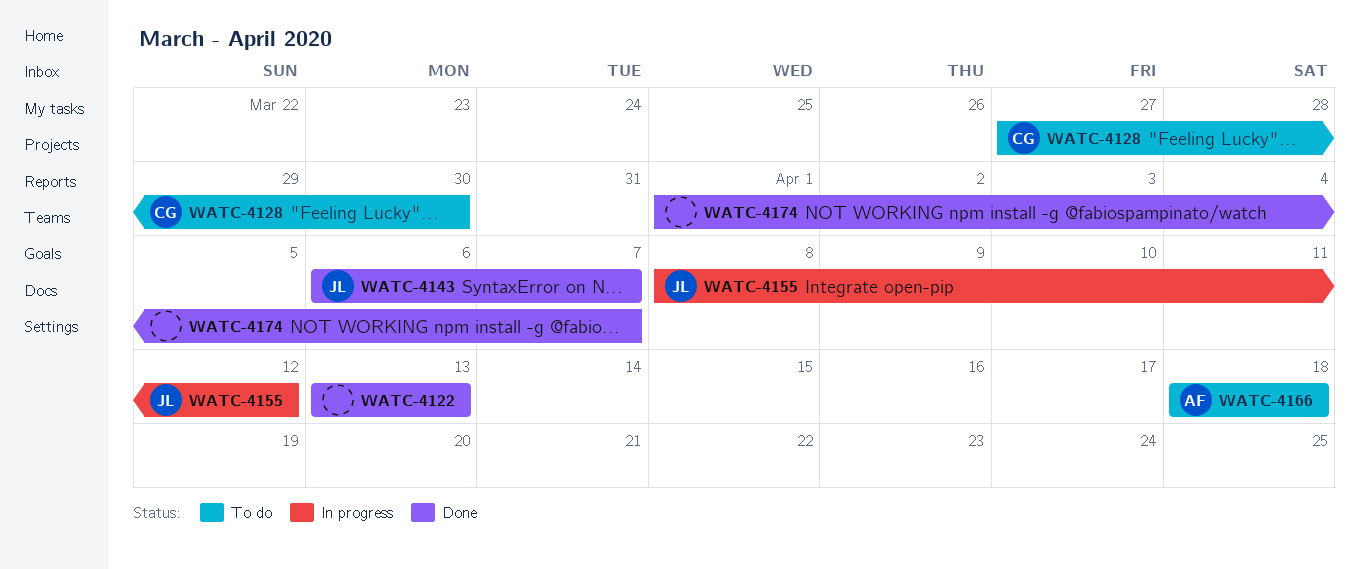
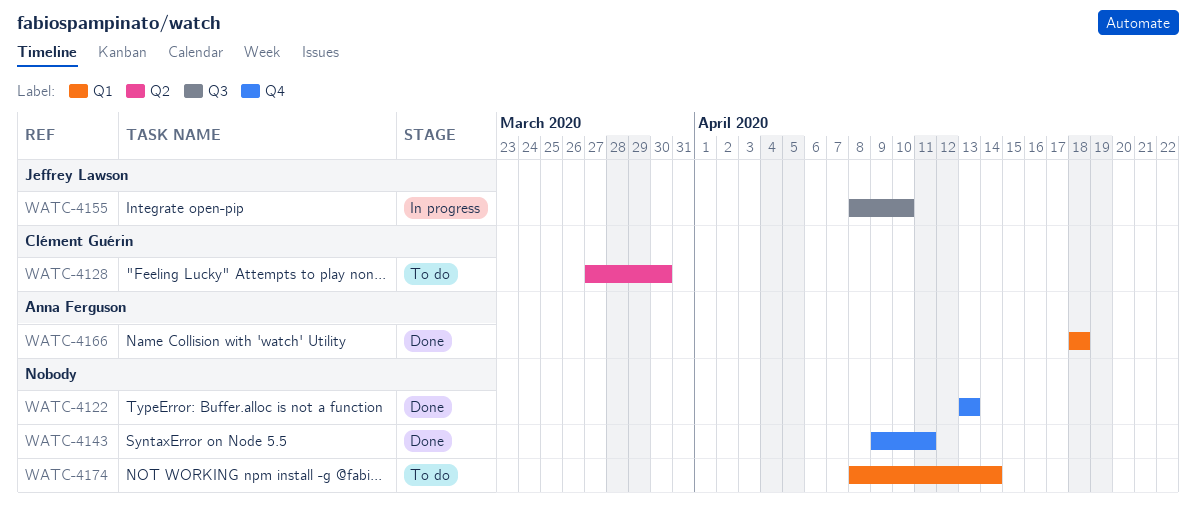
WATC-4143, owner: Jeffrey Lawson -> none
WATC-4143, start: Apr 6 -> Apr 9
WATC-4143, due: Apr 7 -> Apr 11
WATC-4155, due: Apr 12 -> Apr 10
WATC-4166, status: To do -> Done
WATC-4174, status: Done -> To do
WATC-4174, start: Apr 1 -> Apr 8
WATC-4174, due: Apr 7 -> Apr 14

